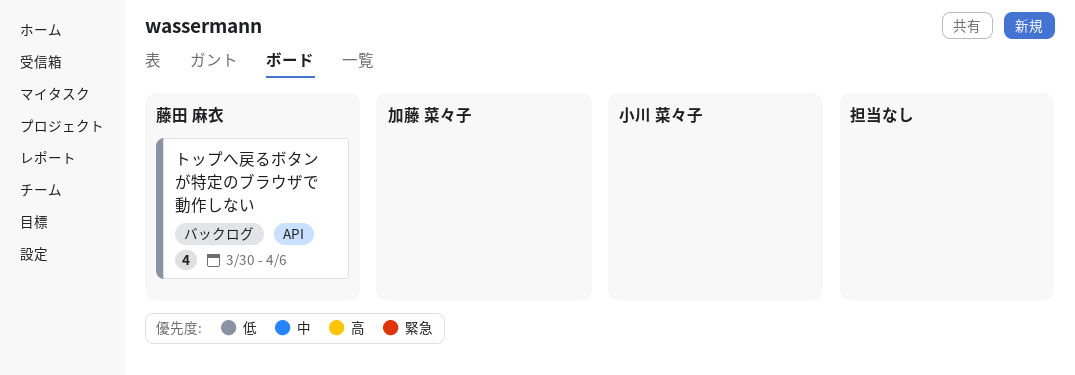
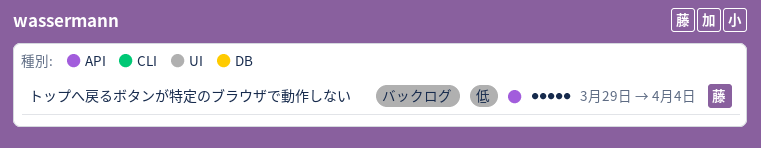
トップへ戻るボタンが特定のブラウザで動作しない, estimate: 4 -> 5
トップへ戻るボタンが特定のブラウザで動作しない, start: Mar 30 -> Mar 29
トップへ戻るボタンが特定のブラウザで動作しない, due: Apr 6 -> Apr 4

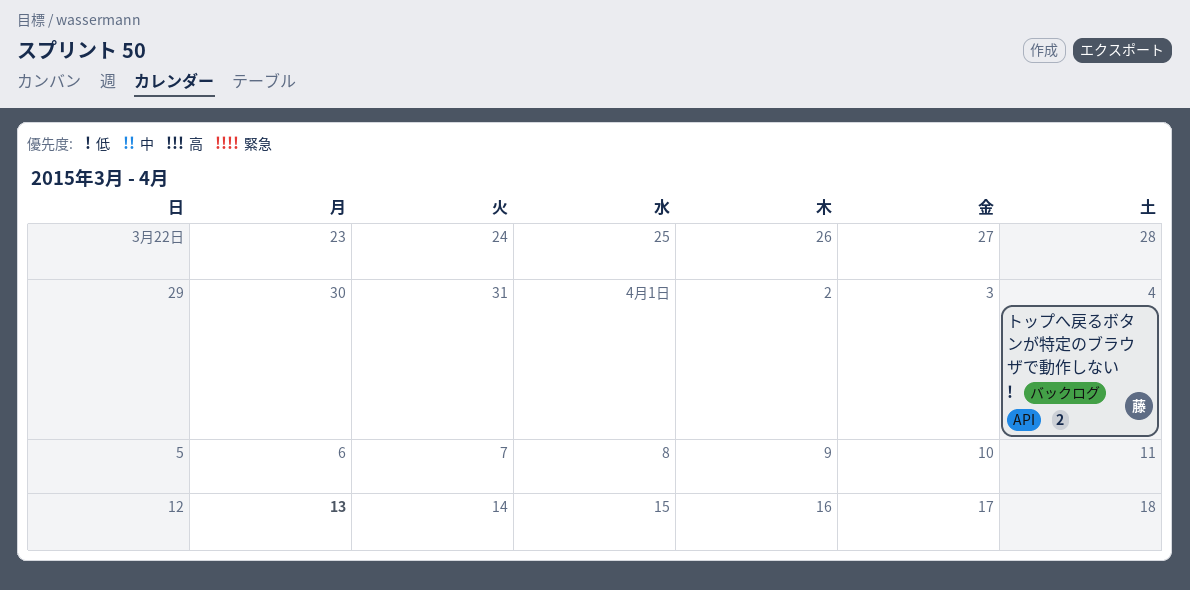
トップへ戻るボタンが特定のブラウザで動作しない, estimate: 5 -> 2

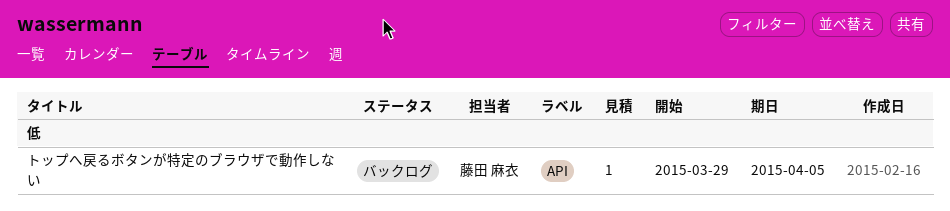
トップへ戻るボタンが特定のブラウザで動作しない, estimate: 2 -> 1
トップへ戻るボタンが特定のブラウザで動作しない, due: Apr 4 -> Apr 5

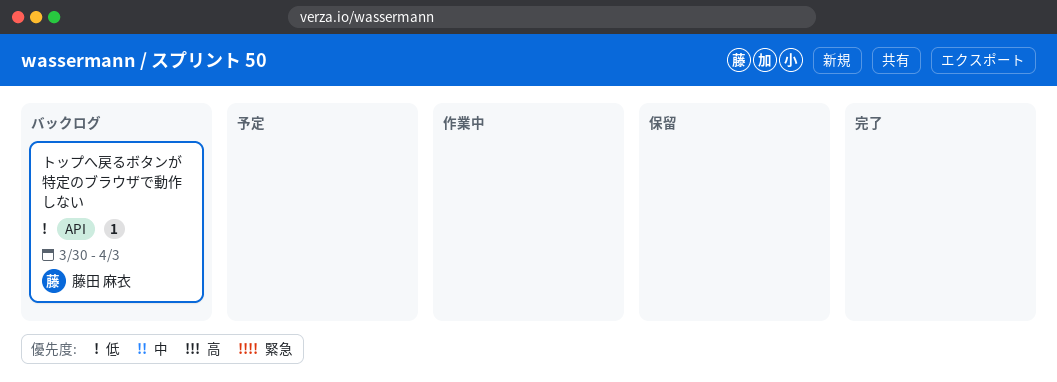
トップへ戻るボタンが特定のブラウザで動作しない, start: Mar 29 -> Mar 30
トップへ戻るボタンが特定のブラウザで動作しない, due: Apr 5 -> Apr 3

